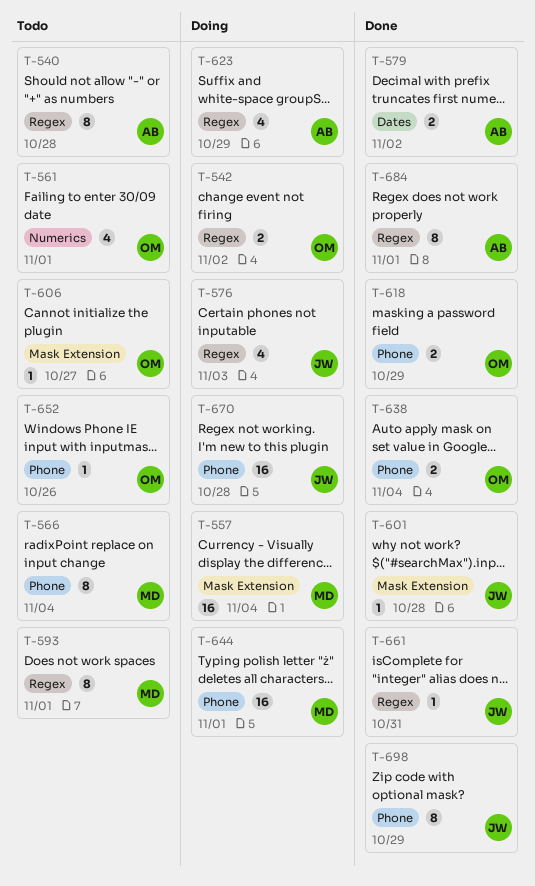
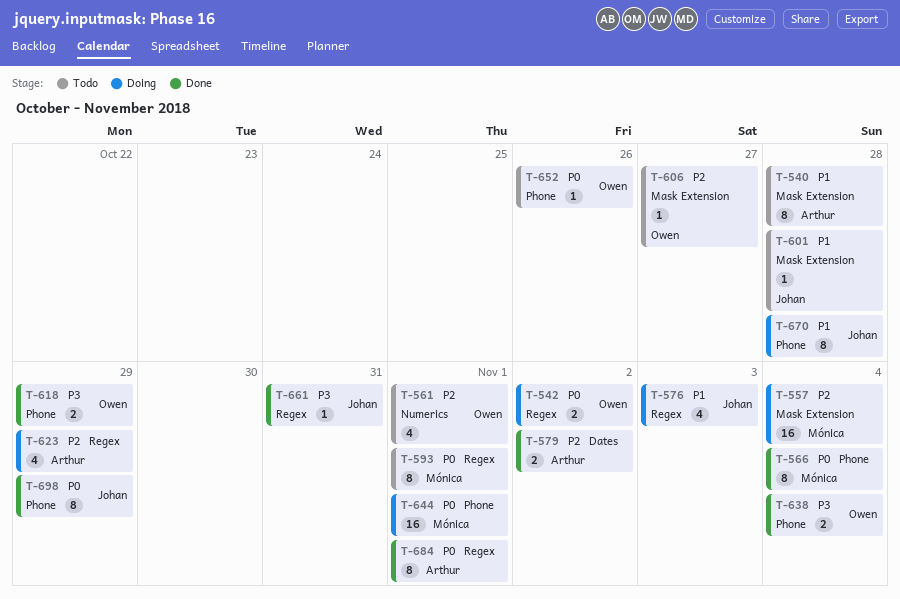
T-540, label: Regex -> Mask Extension
T-566, status: Todo -> Done
T-601, status: Done -> Todo
T-670, estimate: 16 -> 8

